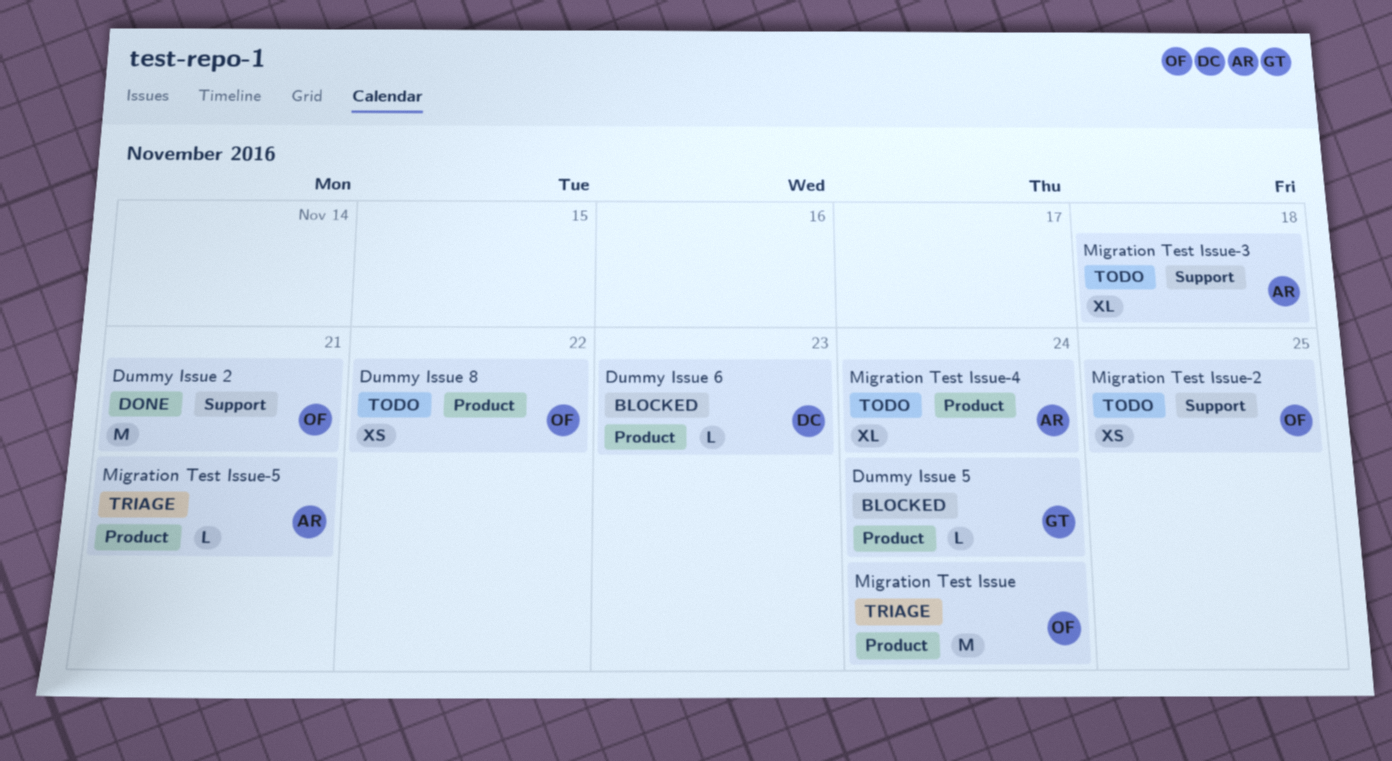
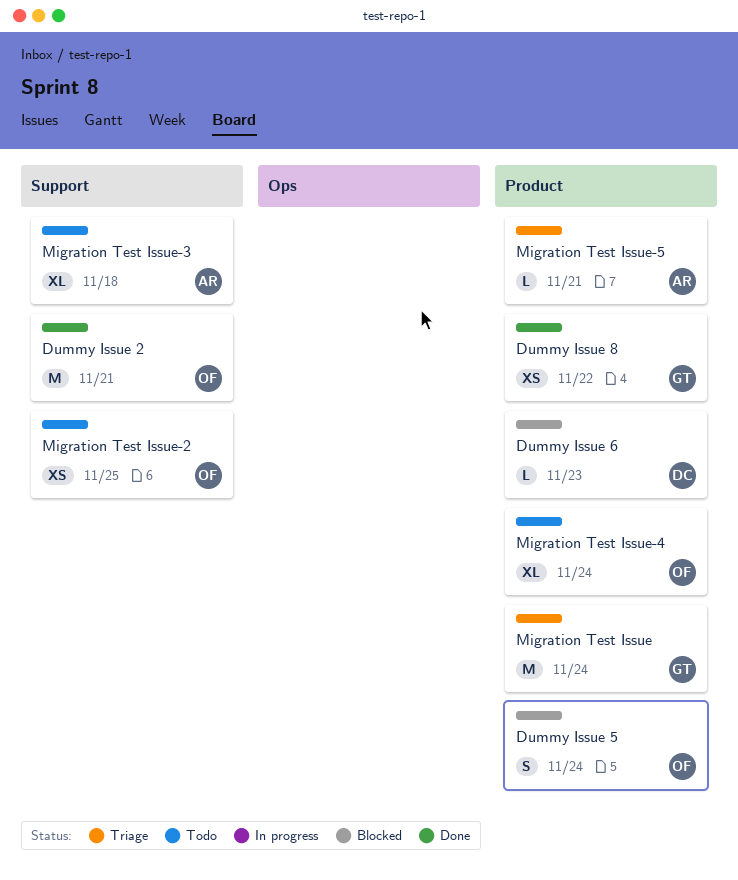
Dummy Issue 5, owner: GT -> OF
Dummy Issue 5, estimate: L -> S
Dummy Issue 8, status: Todo -> Done
Dummy Issue 8, owner: OF -> GT
Migration Test Issue, owner: OF -> GT
Migration Test Issue-4, owner: AR -> OF

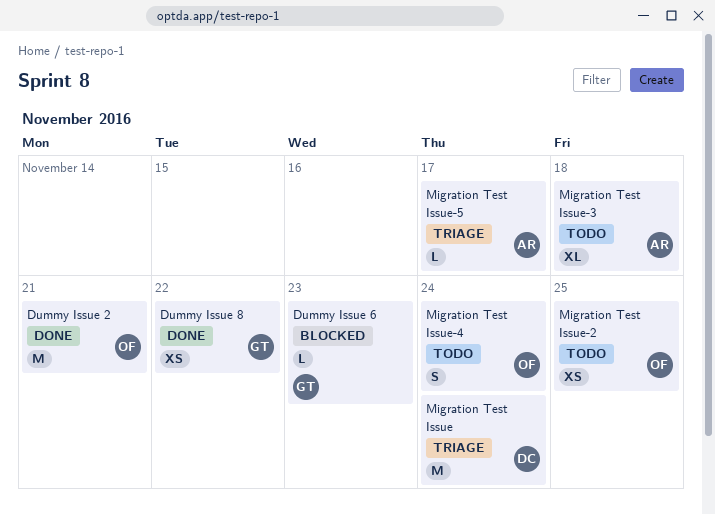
Dummy Issue 5: present -> none
Dummy Issue 6, owner: DC -> GT
Migration Test Issue, owner: GT -> DC
Migration Test Issue-4, estimate: XL -> S
Migration Test Issue-5, due: Nov 21 -> Nov 17

